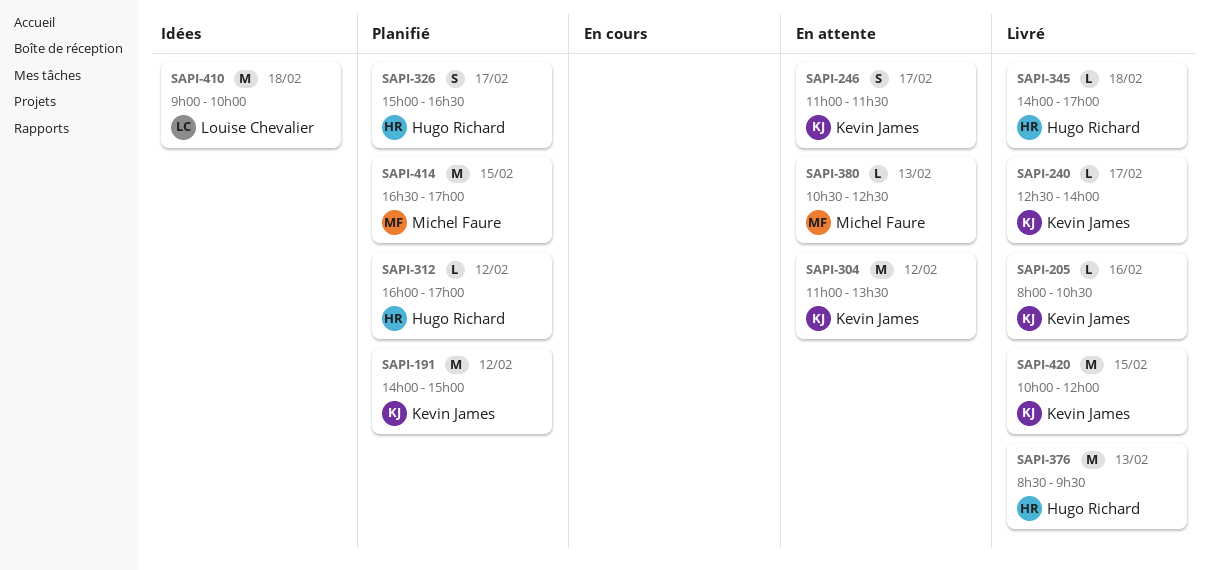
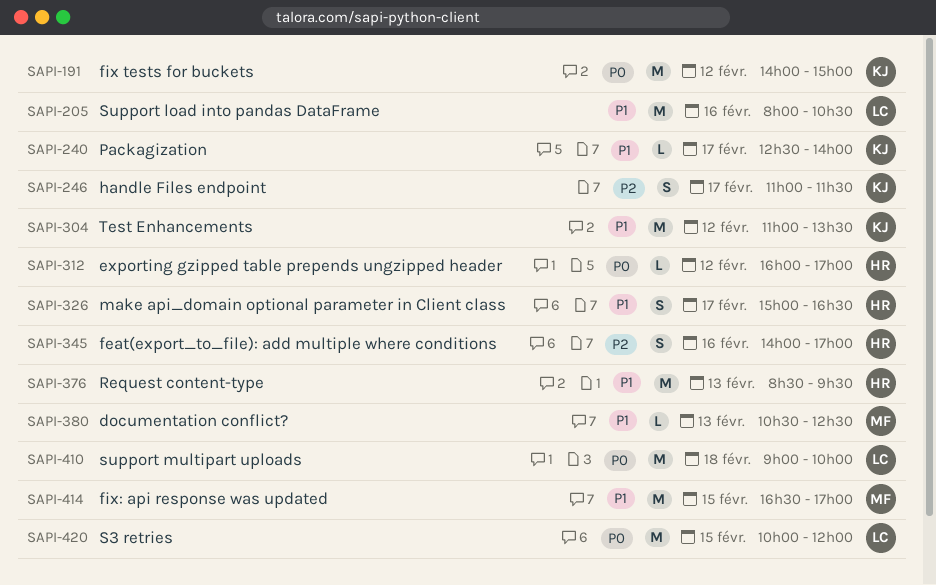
SAPI-205, owner: Kevin James -> Louise Chevalier
SAPI-205, estimate: L -> M
SAPI-345, estimate: L -> S
SAPI-345, day: Feb 18 -> Feb 16
SAPI-420, owner: Kevin James -> Louise Chevalier

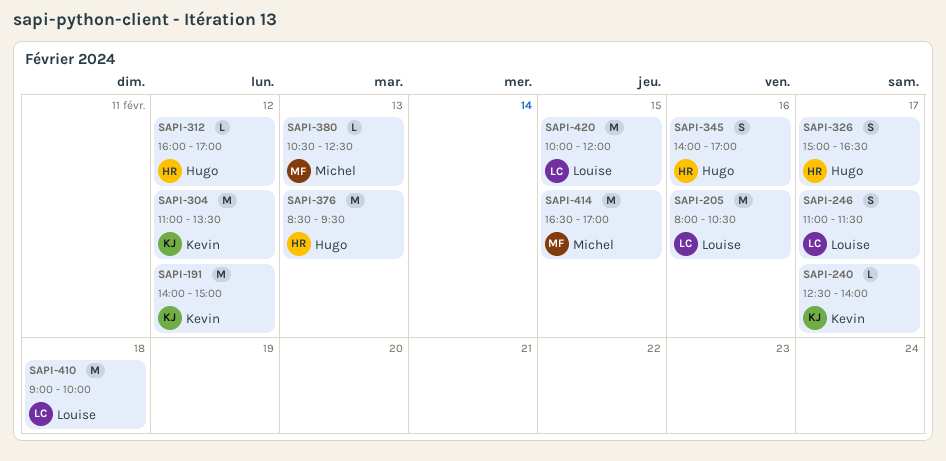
SAPI-246, owner: Kevin -> Louise

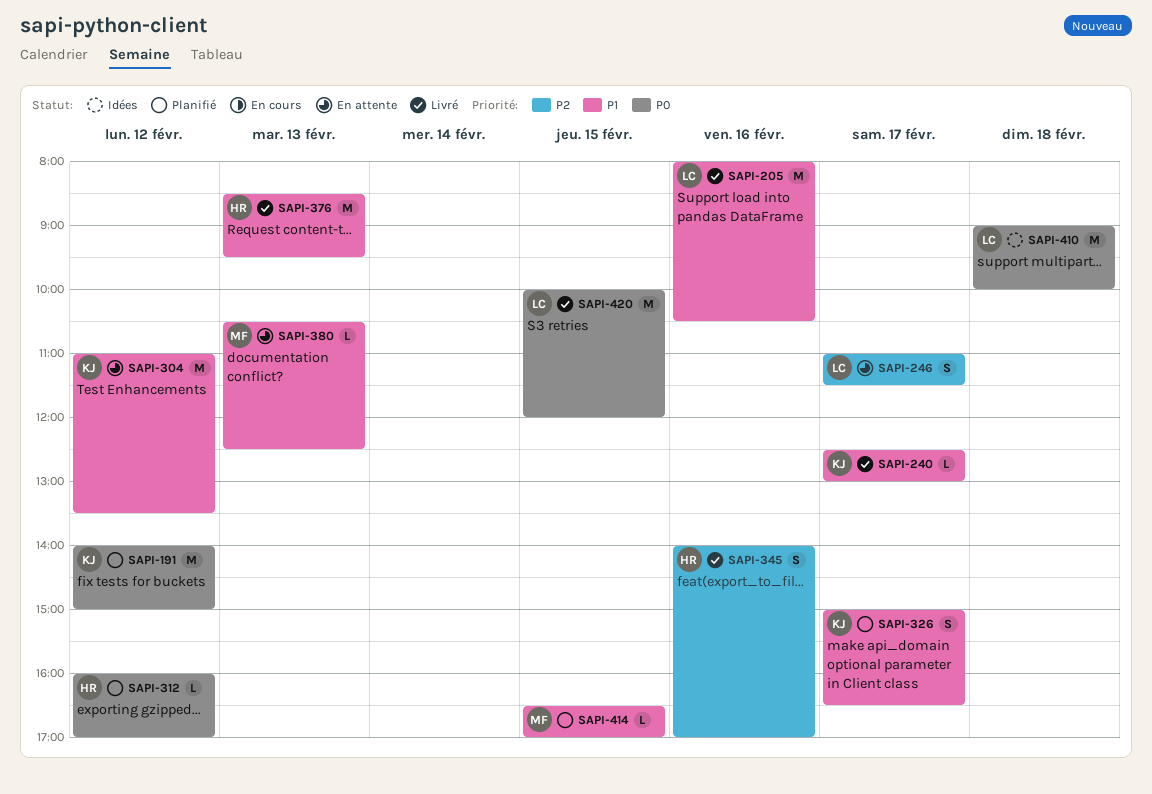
SAPI-240, ends: 14:00 -> 13:00
SAPI-326, owner: Hugo -> Kevin
SAPI-414, estimate: M -> L

